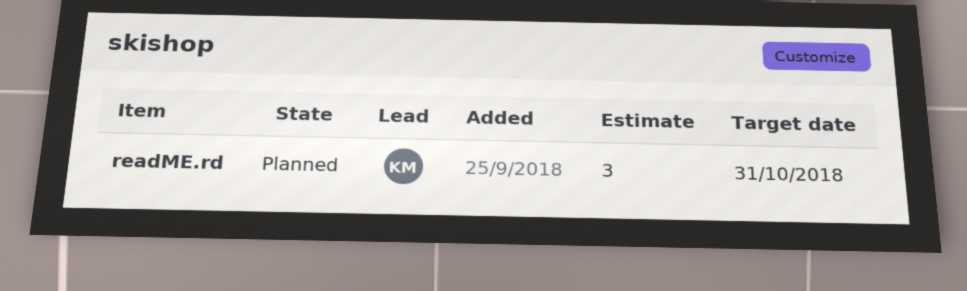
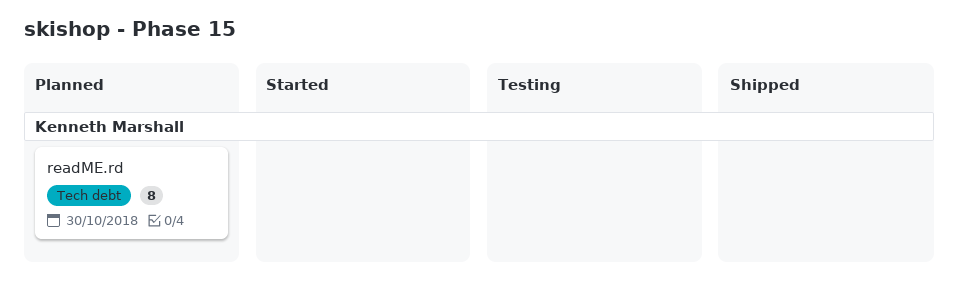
readME.rd, estimate: 3 -> 8
readME.rd, due: Oct 31 -> Oct 30

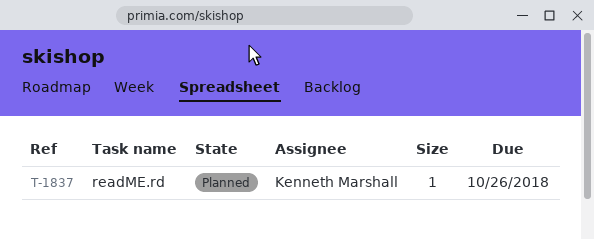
readME.rd, estimate: 8 -> 1
readME.rd, due: Oct 30 -> Oct 26

